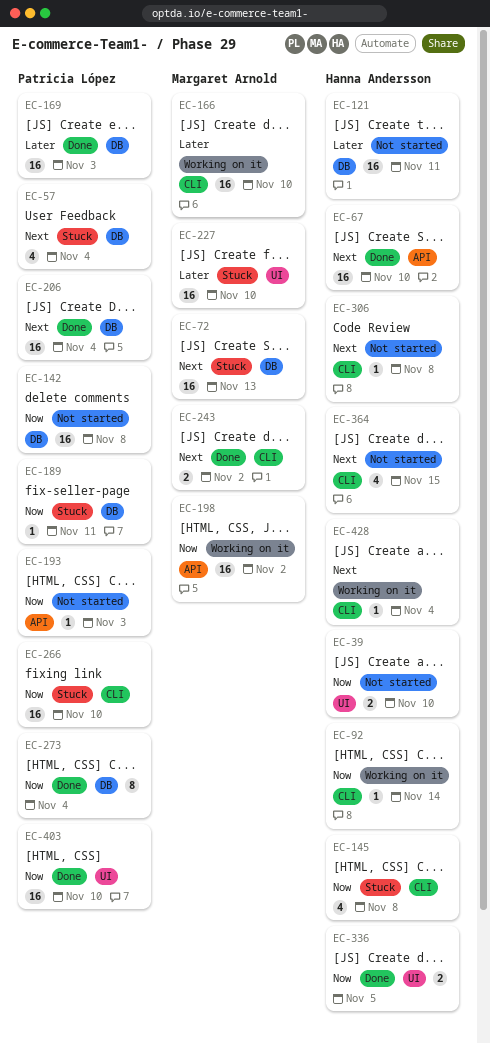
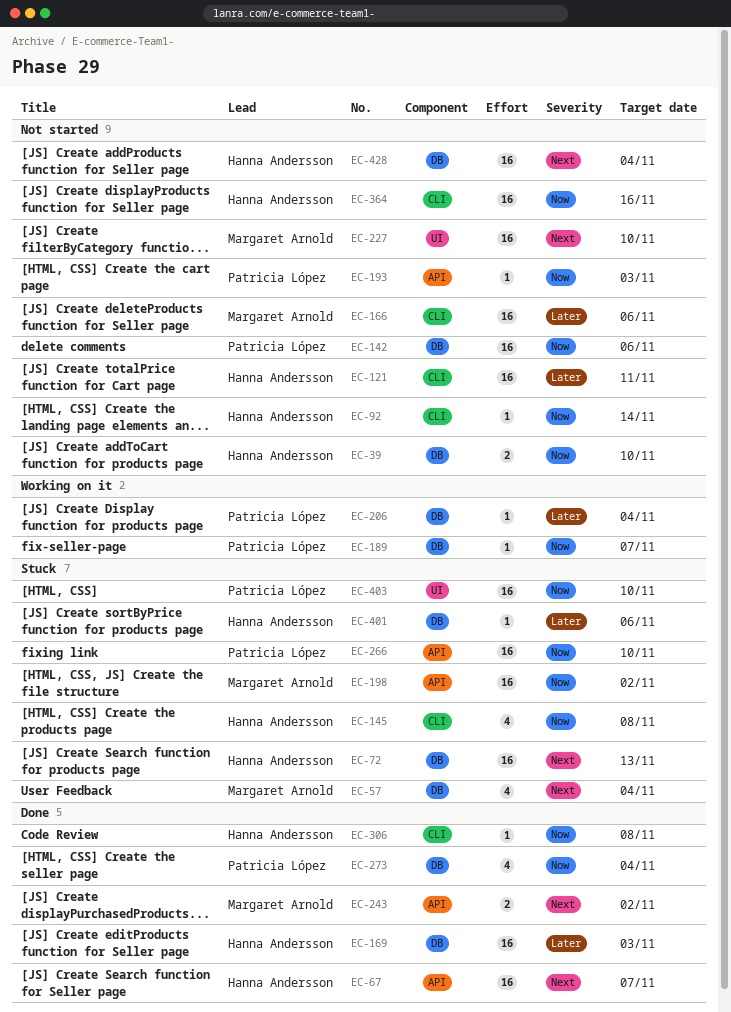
EC-39, label: UI -> DB
EC-57, owner: Patricia López -> Margaret Arnold
EC-67, due: Nov 10 -> Nov 7
EC-72, owner: Margaret Arnold -> Hanna Andersson
EC-92, status: Working on it -> Not started
EC-121, label: DB -> CLI
EC-142, due: Nov 8 -> Nov 6
EC-166, status: Working on it -> Not started
EC-166, due: Nov 10 -> Nov 6
EC-169, owner: Patricia López -> Hanna Andersson
EC-189, status: Stuck -> Working on it
EC-189, due: Nov 11 -> Nov 7
EC-198, status: Working on it -> Stuck
EC-206, status: Done -> Working on it
EC-206, priority: Next -> Later
EC-206, estimate: 16 -> 1
EC-227, status: Stuck -> Not started
EC-227, priority: Later -> Next
EC-243, label: CLI -> API
EC-266, label: CLI -> API
EC-273, estimate: 8 -> 4
EC-306, status: Not started -> Done
EC-306, priority: Next -> Now
EC-336: present -> none
EC-364, priority: Next -> Now
EC-364, estimate: 4 -> 16
EC-364, due: Nov 15 -> Nov 16
EC-401: none -> present
EC-403, status: Done -> Stuck
EC-428, status: Working on it -> Not started
EC-428, label: CLI -> DB
EC-428, estimate: 1 -> 16

